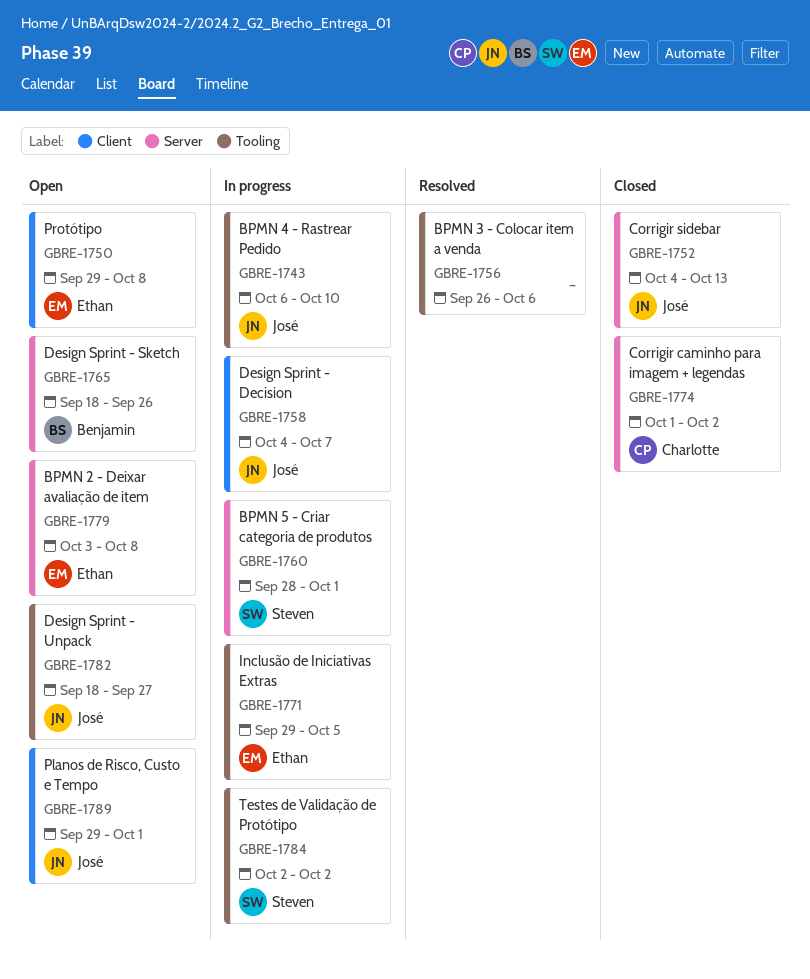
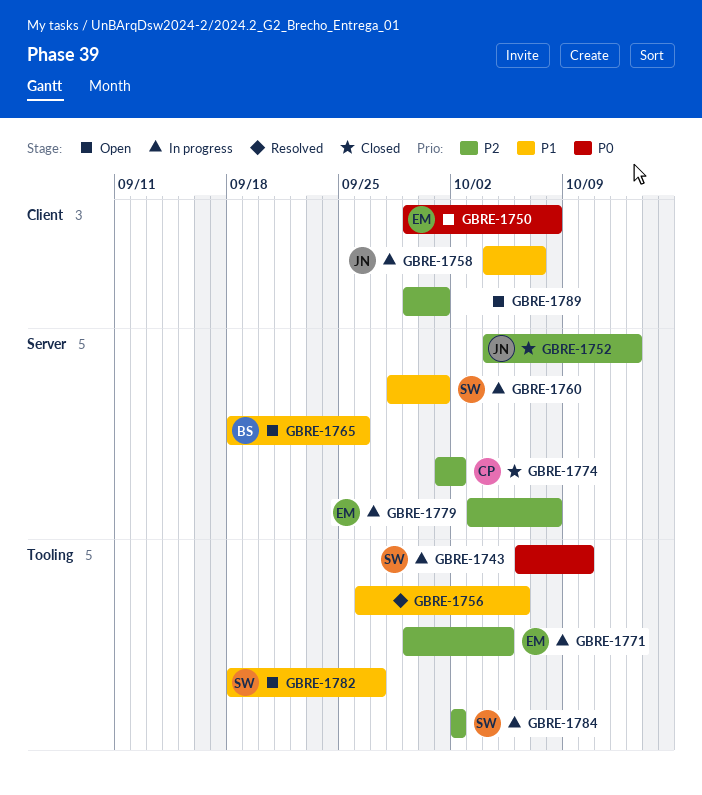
GBRE-1743, owner: José -> Steven
GBRE-1779, status: Open -> In progress
GBRE-1782, owner: José -> Steven
GBRE-1789, owner: José -> none

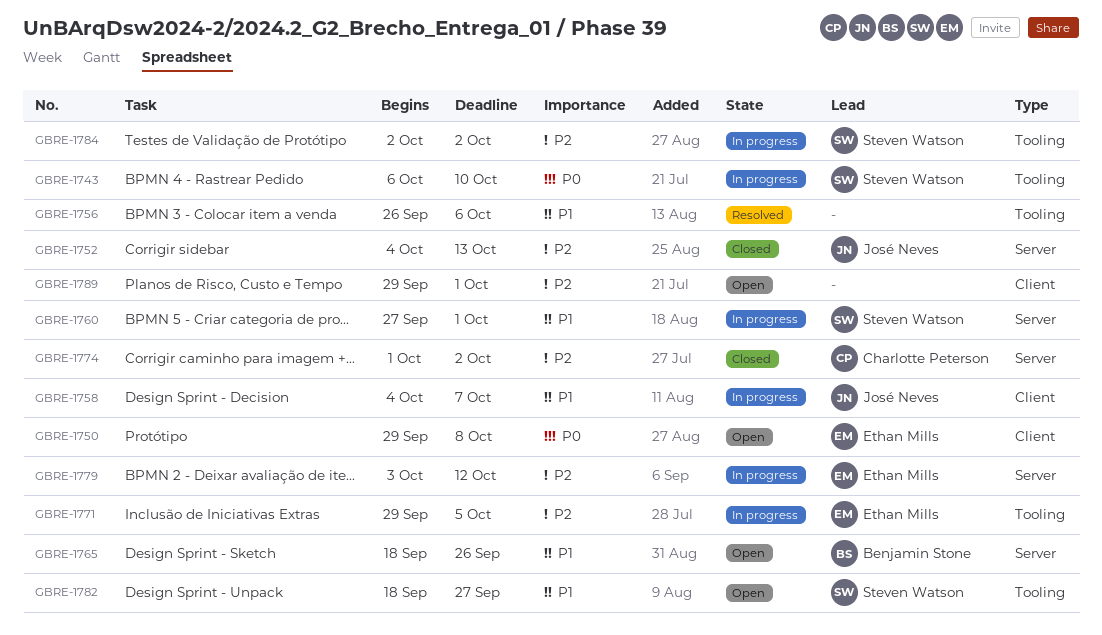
GBRE-1760, start: Sep 28 -> Sep 27
GBRE-1779, due: Oct 8 -> Oct 12

